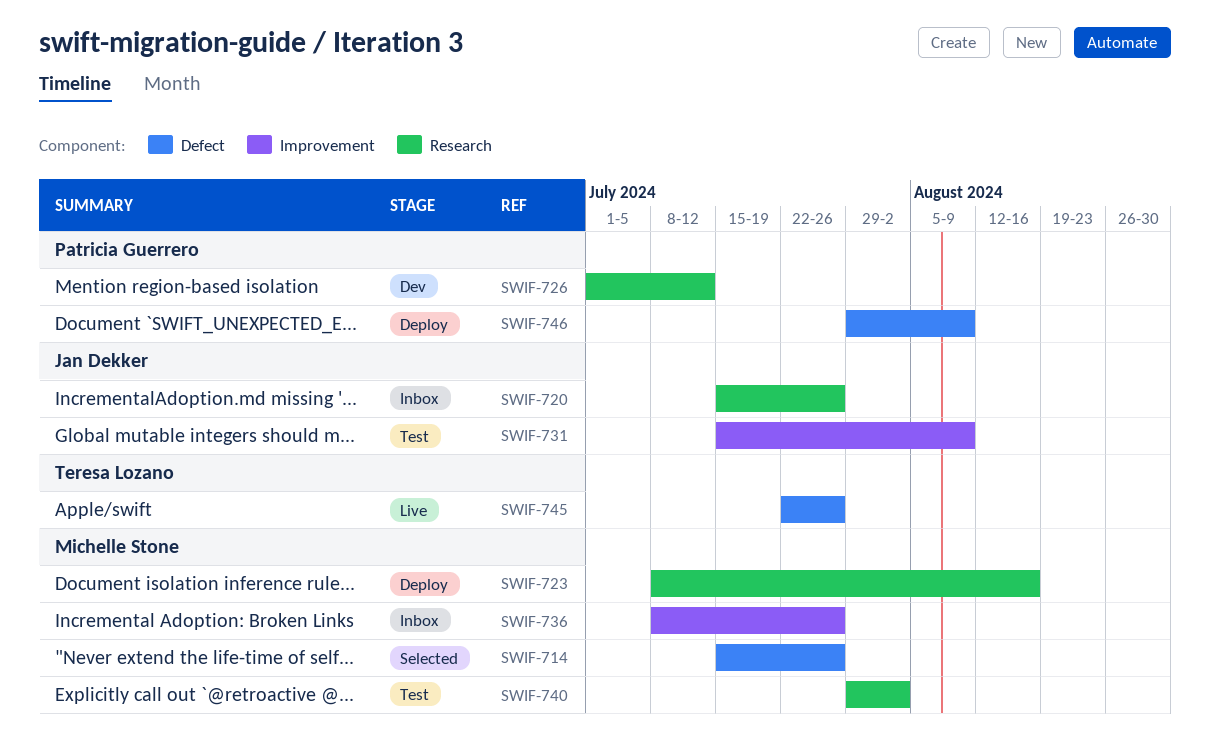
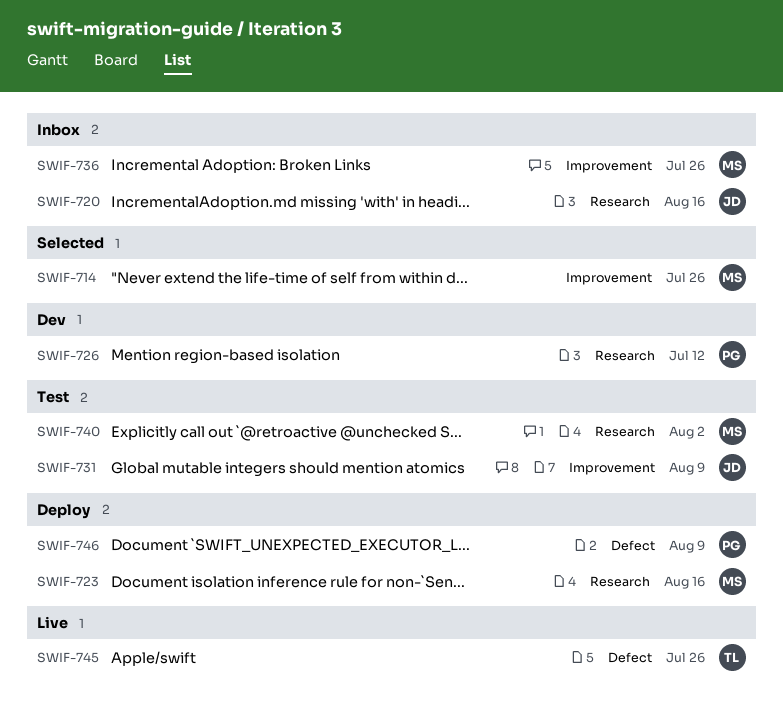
SWIF-714, label: Defect -> Improvement
SWIF-720, due: Jul 26 -> Aug 16

